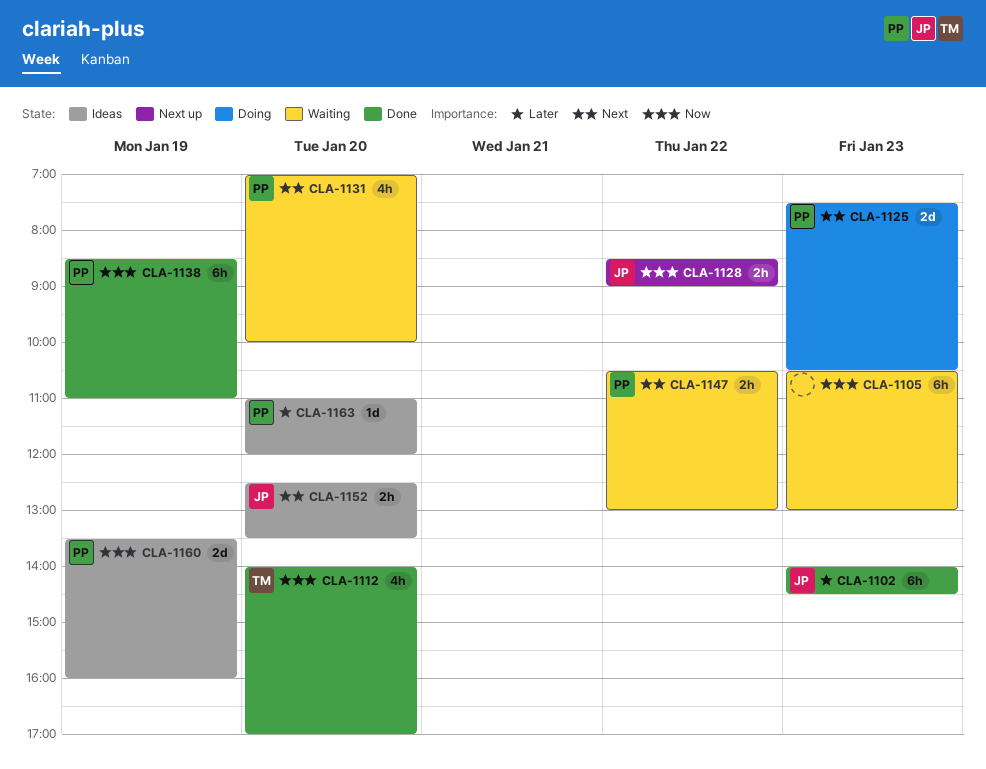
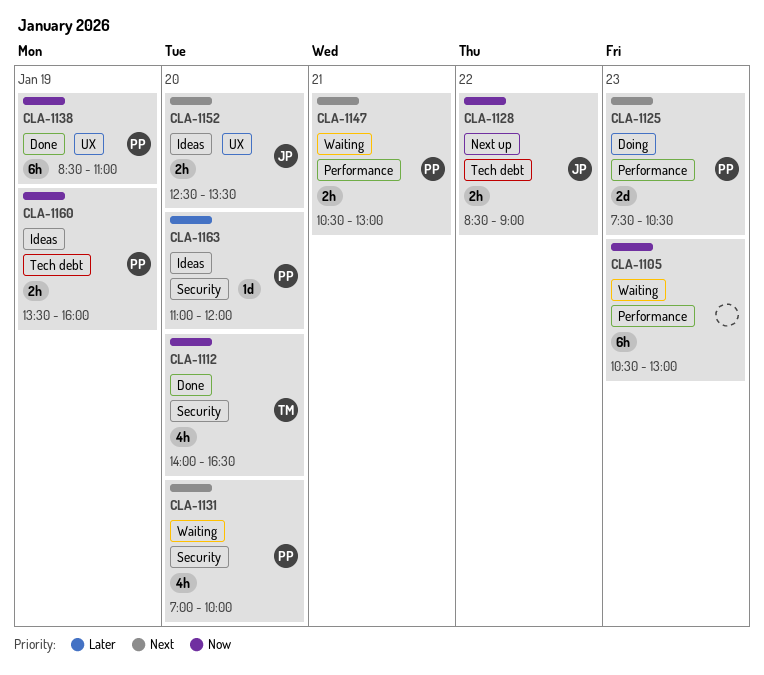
CLA-1102: present -> none
CLA-1112, ends: 17:00 -> 16:30
CLA-1147, day: Jan 22 -> Jan 21
CLA-1160, estimate: 2d -> 2h

